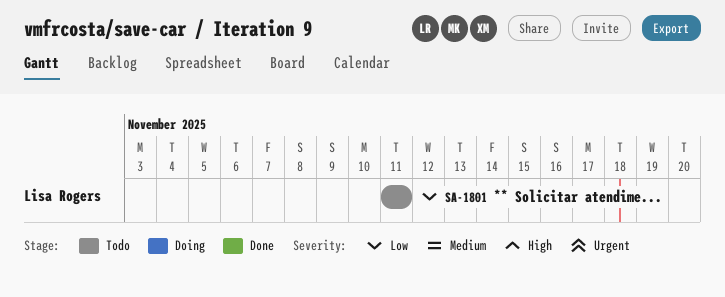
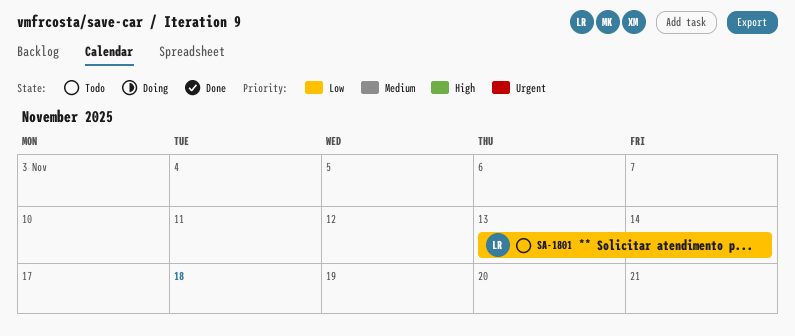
SA-1801, start: Nov 11 -> Nov 13
SA-1801, due: Nov 11 -> Nov 14

